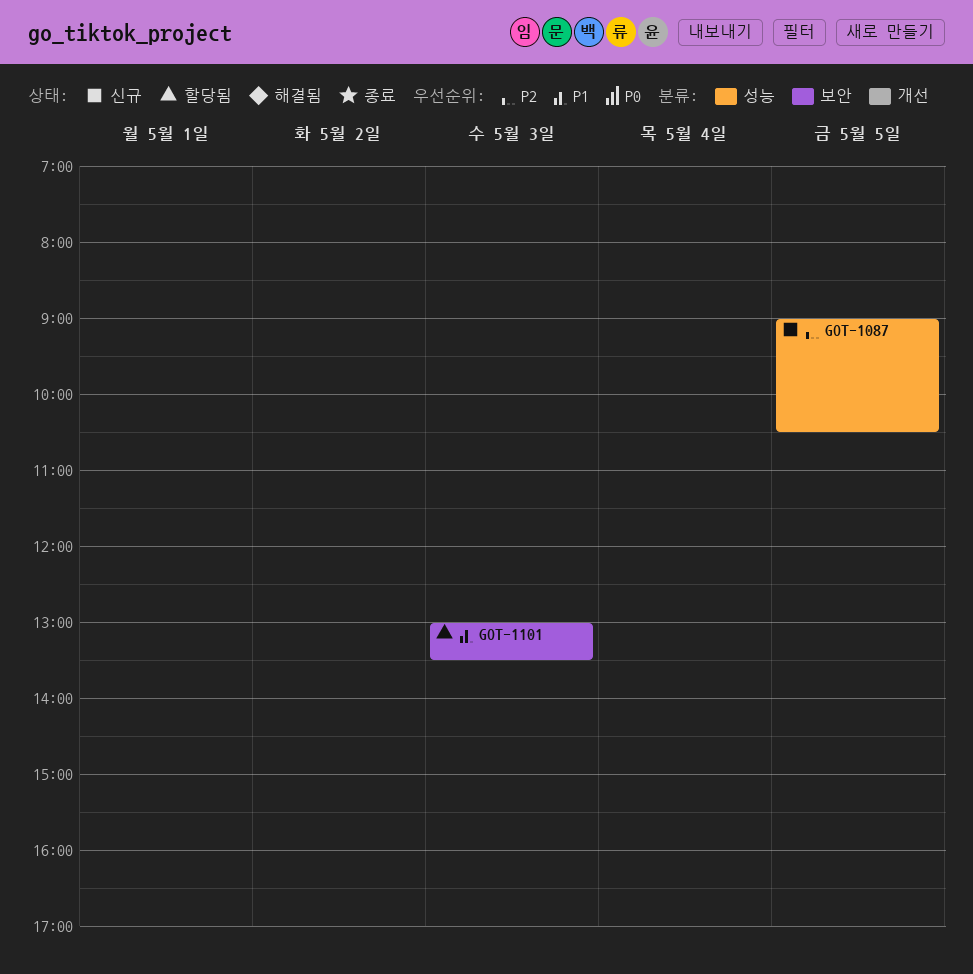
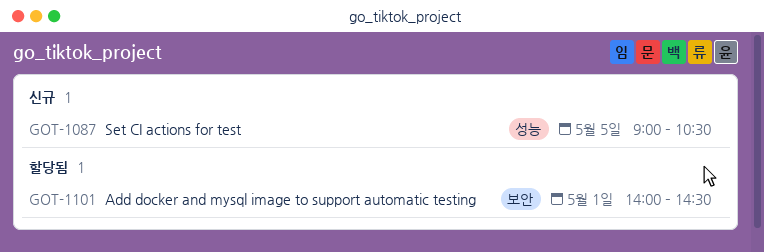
GOT-1101, day: May 3 -> May 1
GOT-1101, begins: 13:00 -> 14:00
GOT-1101, ends: 13:30 -> 14:30

